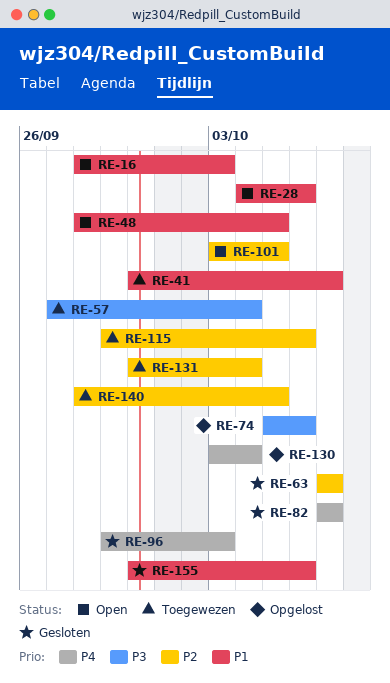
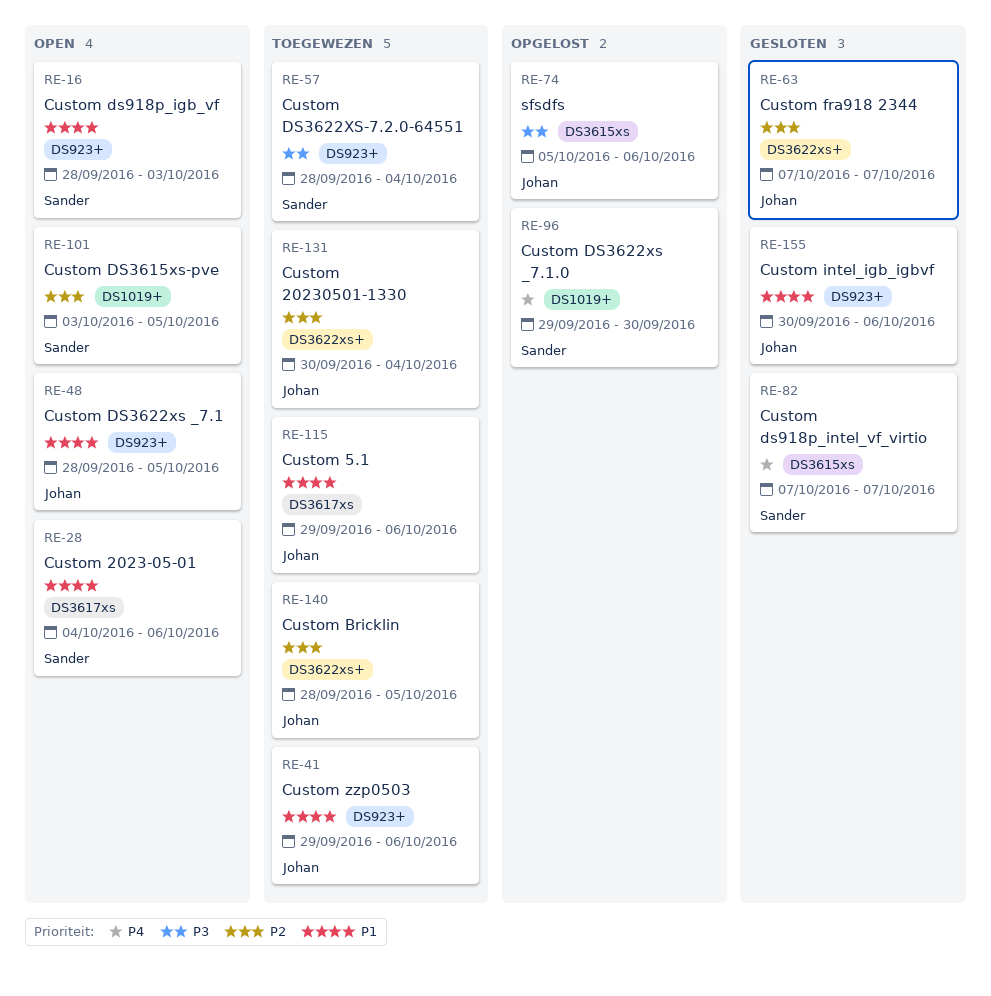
RE-41, start: Sep 30 -> Sep 29
RE-41, due: Oct 7 -> Oct 6
RE-57, start: Sep 27 -> Sep 28
RE-96, status: Gesloten -> Opgelost
RE-96, due: Oct 3 -> Sep 30
RE-115, priority: P2 -> P1
RE-130: present -> none

